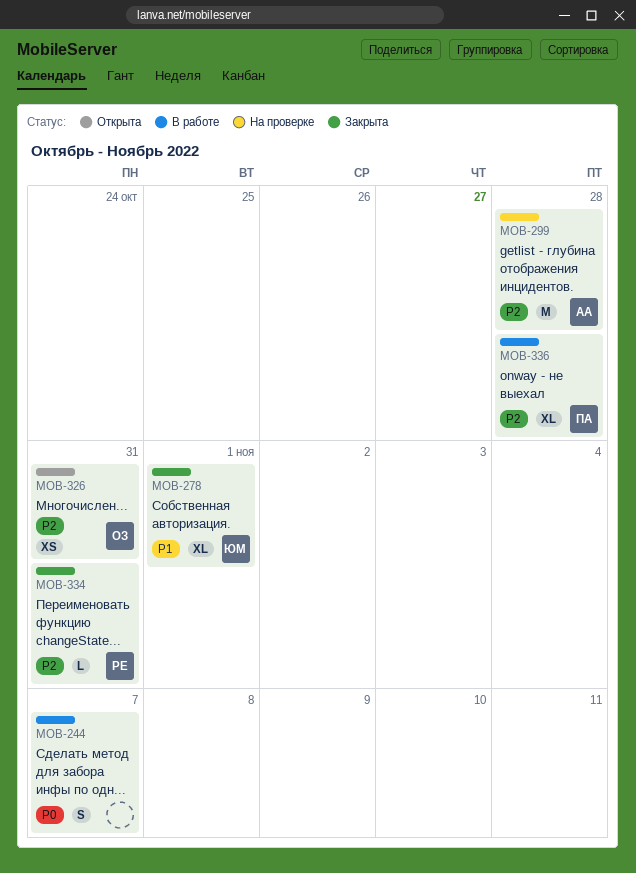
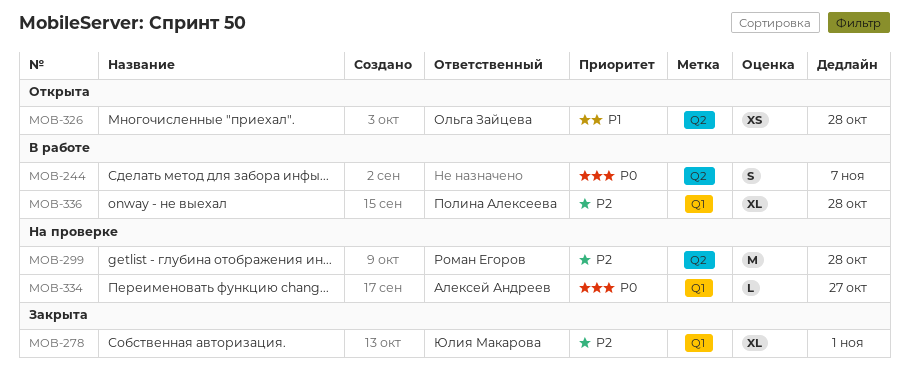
MOB-278, priority: P1 -> P2
MOB-299, owner: Алексей Андреев -> Роман Егоров
MOB-326, priority: P2 -> P1
MOB-326, due: Oct 31 -> Oct 28
MOB-334, status: Закрыта -> На проверке
MOB-334, owner: Роман Егоров -> Алексей Андреев
MOB-334, priority: P2 -> P0
MOB-334, due: Oct 31 -> Oct 27

